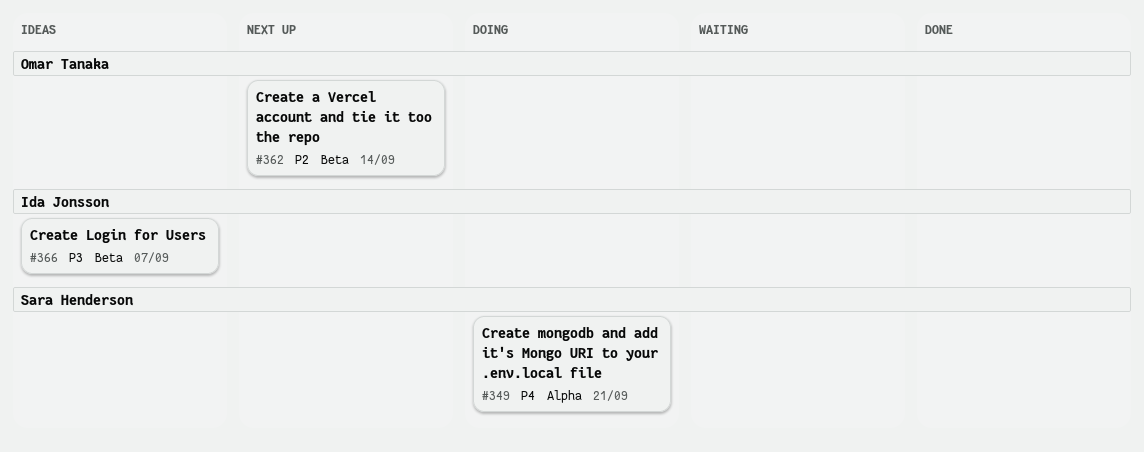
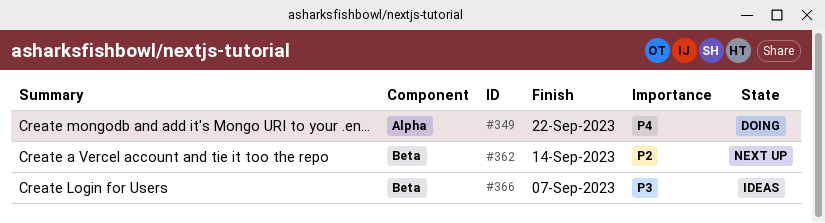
#349, due: Sep 21 -> Sep 22

